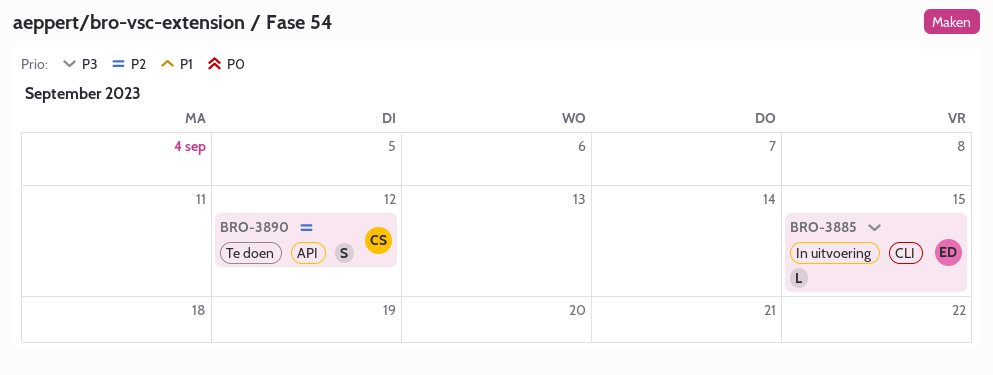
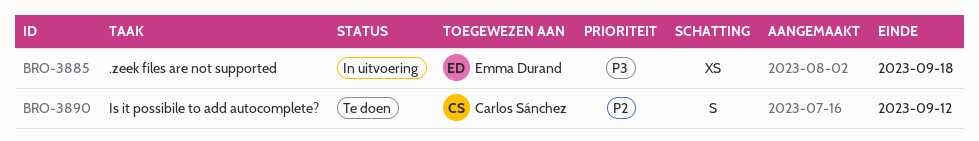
BRO-3885, estimate: L -> XS
BRO-3885, due: Sep 15 -> Sep 18

